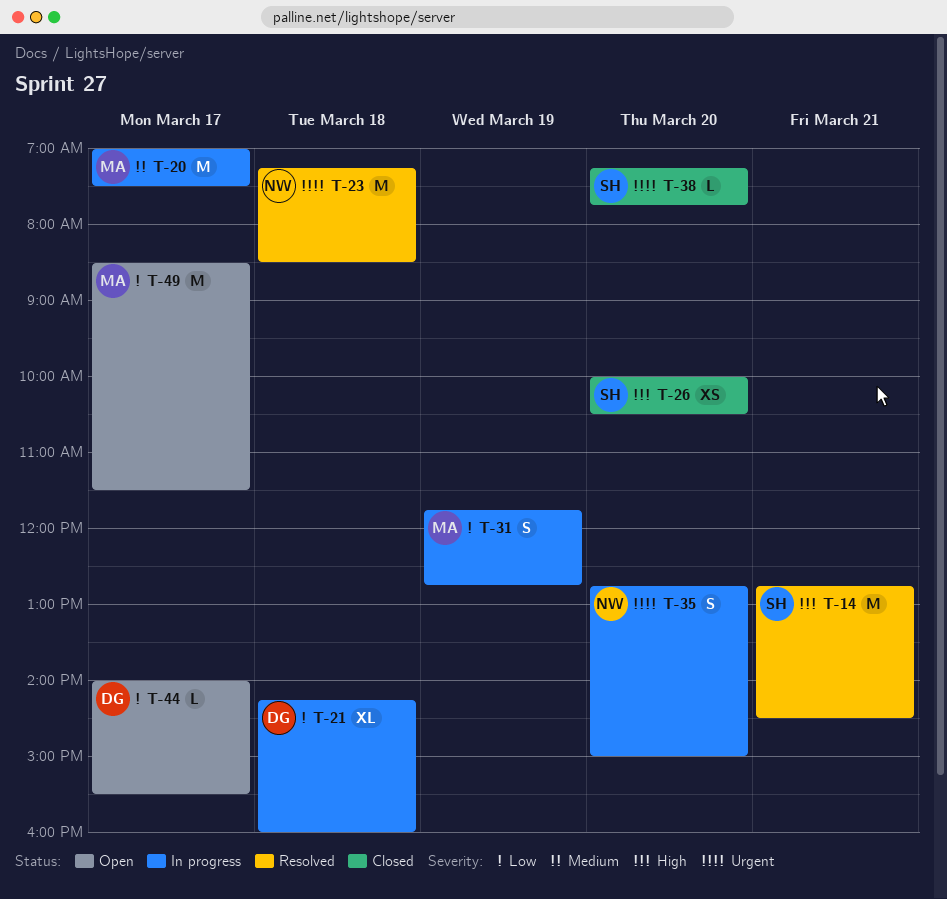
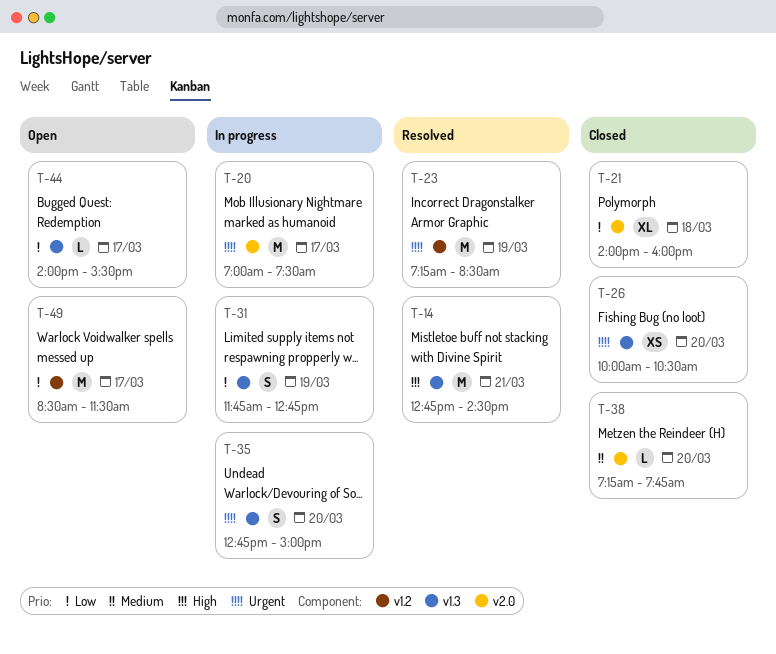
T-20, priority: Medium -> Urgent
T-21, status: In progress -> Closed
T-21, begins: 14:15 -> 14:00
T-23, day: Mar 18 -> Mar 19
T-26, priority: High -> Urgent
T-38, priority: Urgent -> Medium

